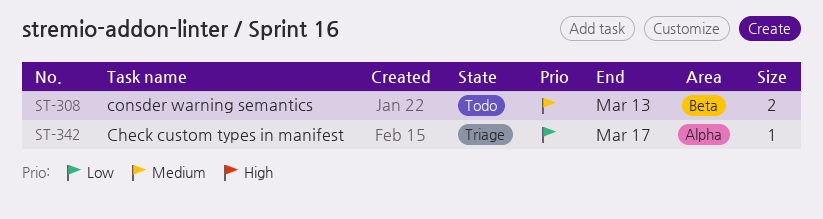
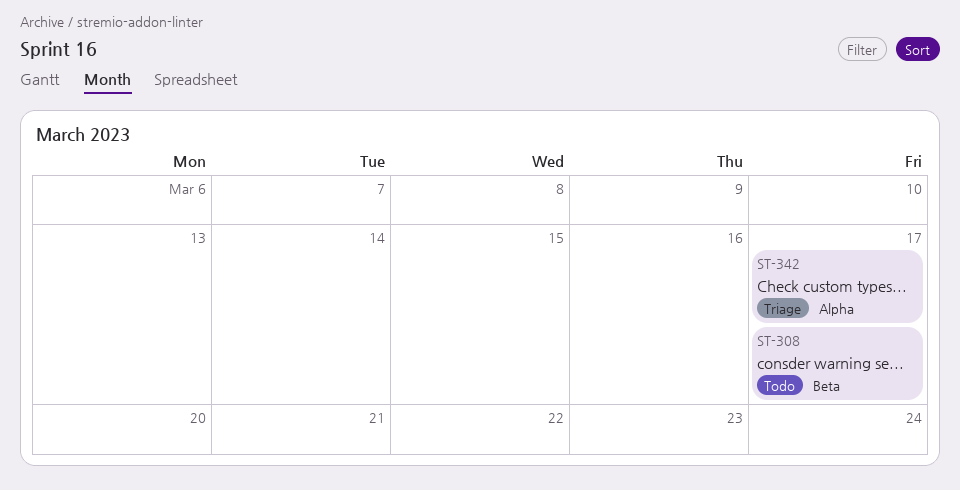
ST-308, due: Mar 13 -> Mar 17

